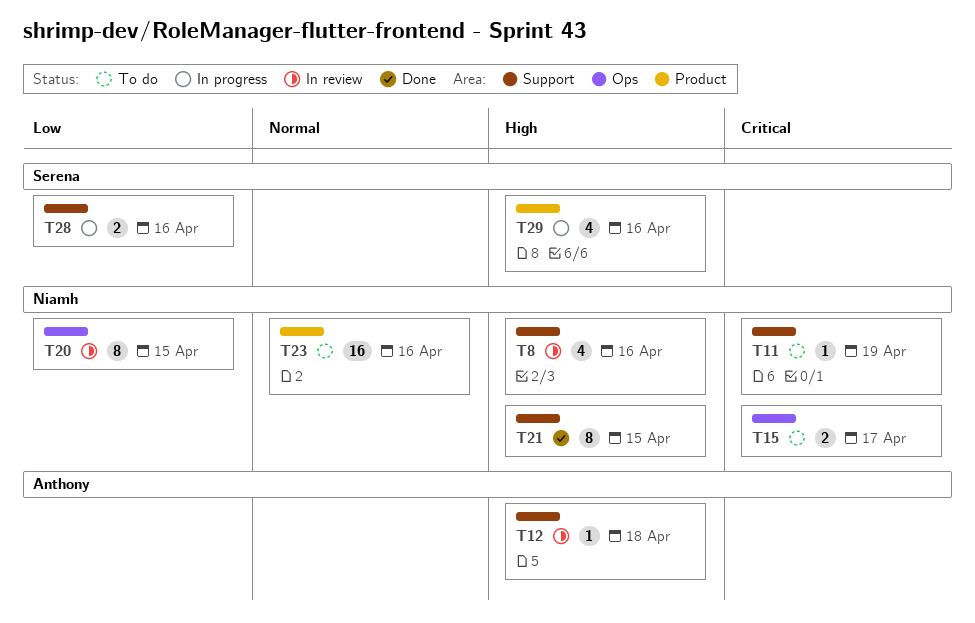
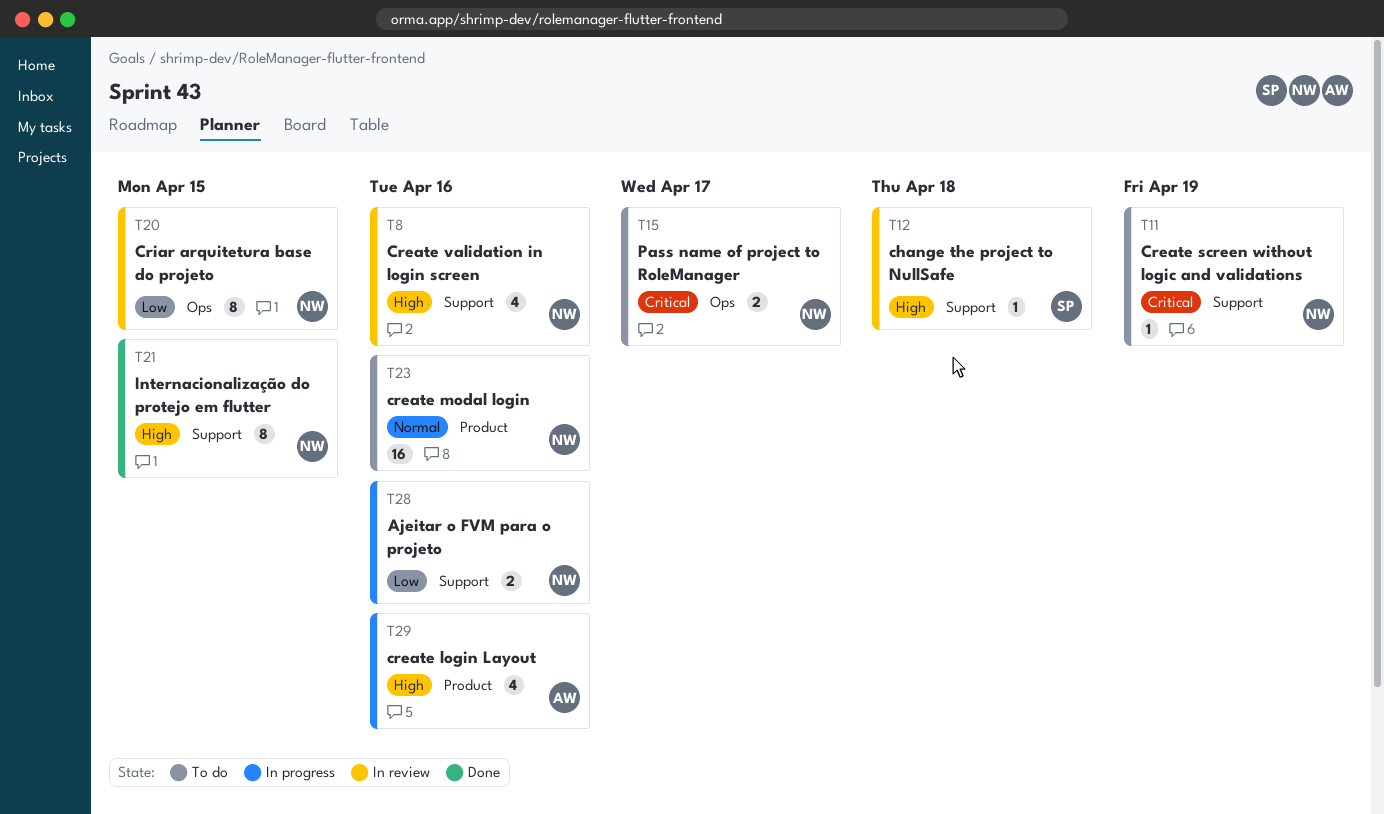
T12, owner: Anthony -> Serena
T28, owner: Serena -> Niamh
T29, owner: Serena -> Anthony

